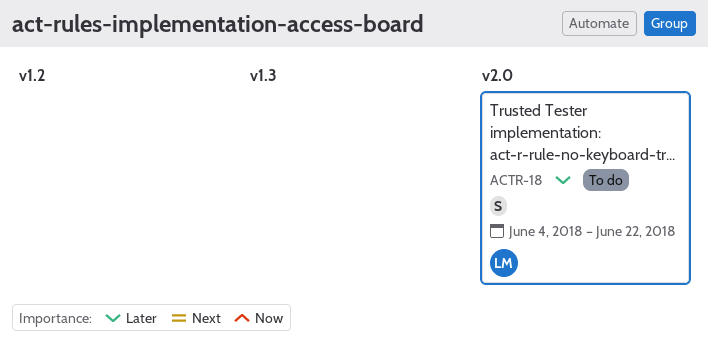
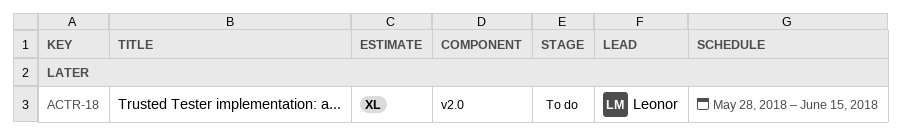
ACTR-18, estimate: S -> XL
ACTR-18, start: Jun 4 -> May 28
ACTR-18, due: Jun 22 -> Jun 15

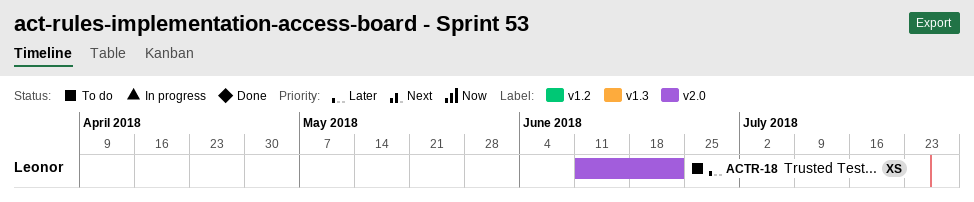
ACTR-18, estimate: XL -> XS
ACTR-18, start: May 28 -> Jun 11
ACTR-18, due: Jun 15 -> Jun 22

